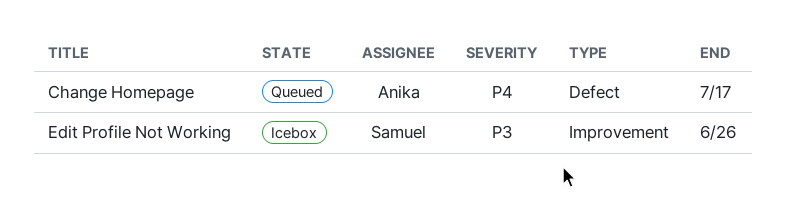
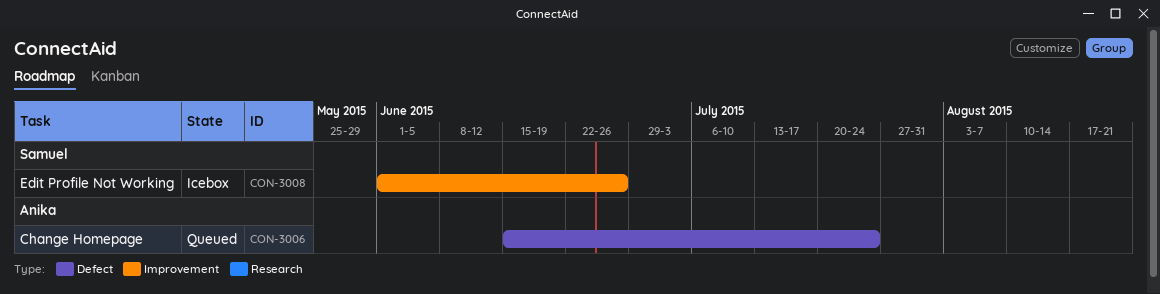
Change Homepage, due: Jul 17 -> Jul 24

